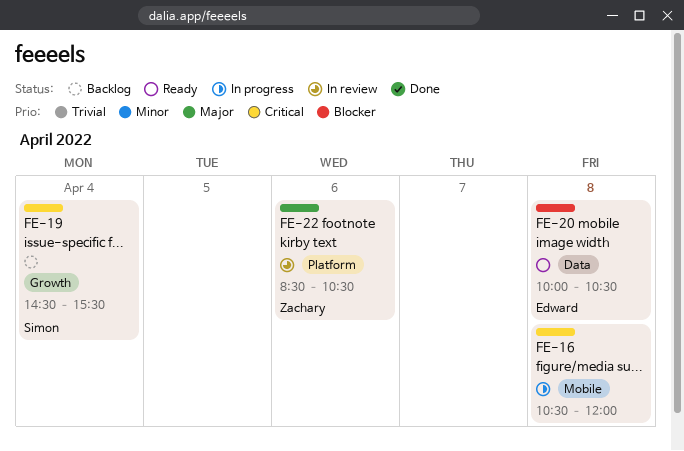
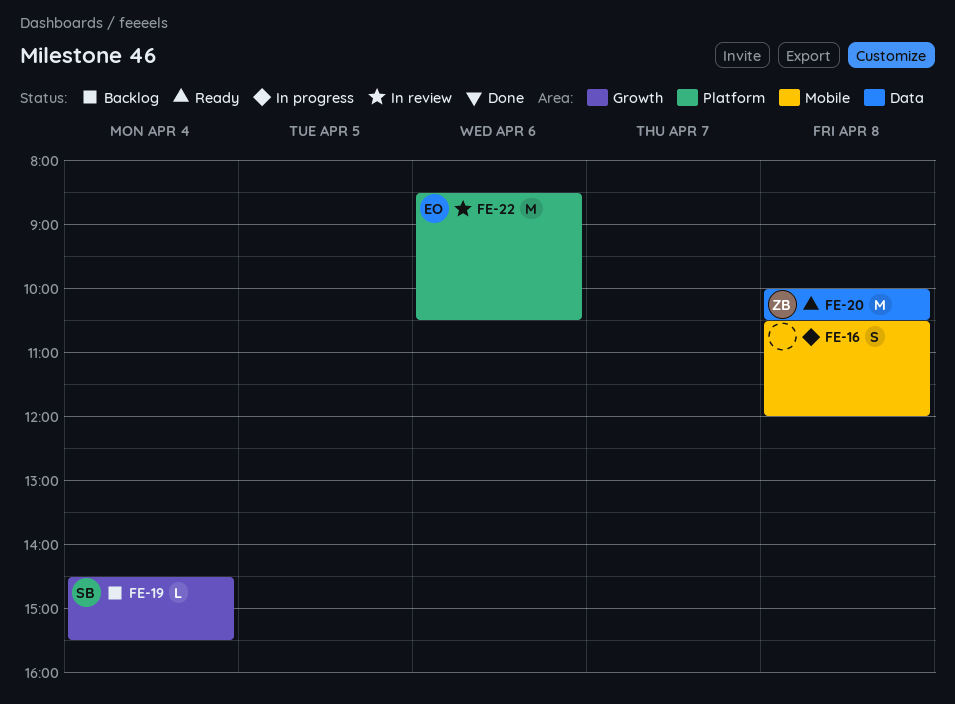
FE-20, owner: Edward -> Zachary
FE-22, owner: Zachary -> Edward

